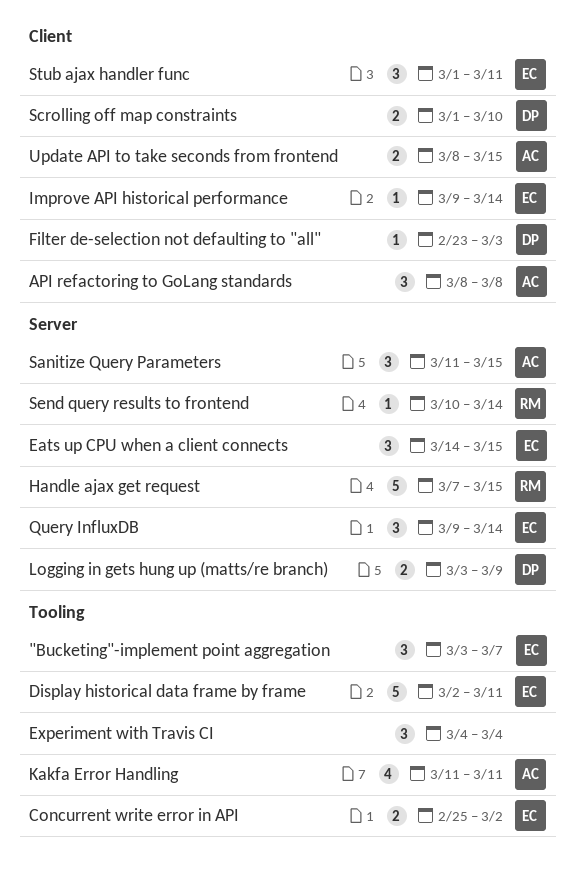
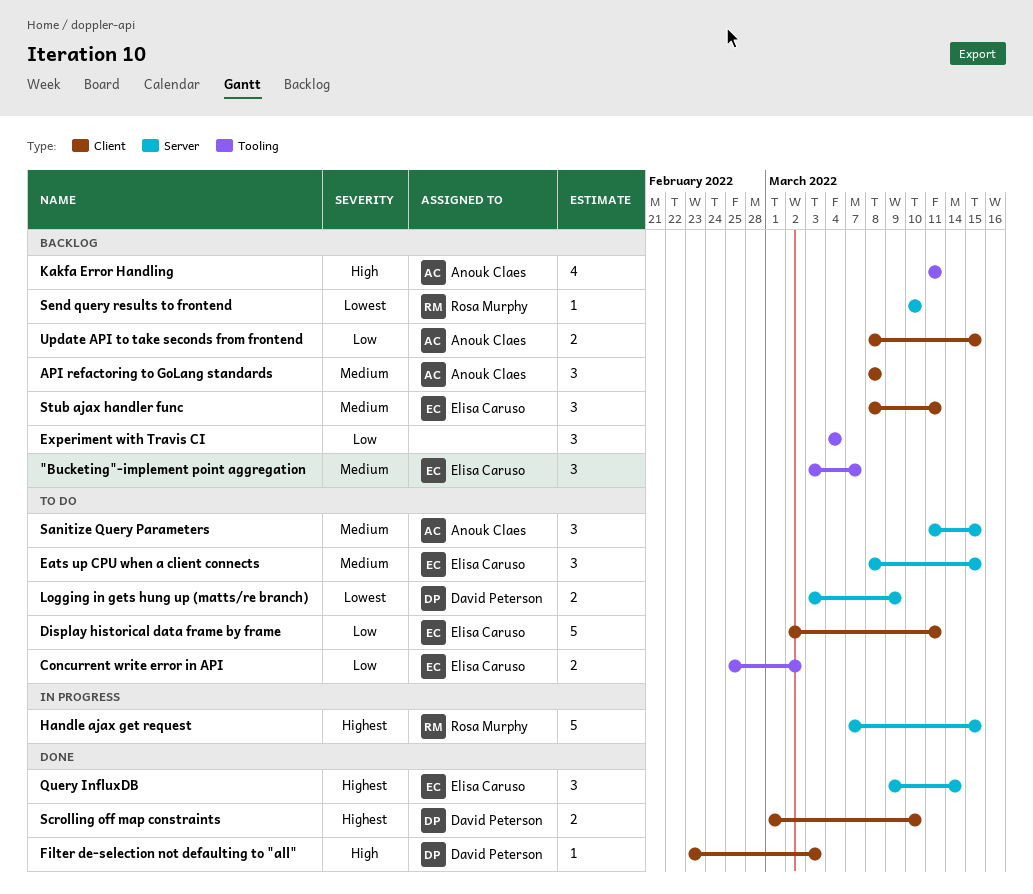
Display historical data frame by frame, label: Tooling -> Client
Eats up CPU when a client connects, start: Mar 14 -> Mar 8
Improve API historical performance: present -> none
Send query results to frontend, due: Mar 14 -> Mar 10
Stub ajax handler func, start: Mar 1 -> Mar 8

